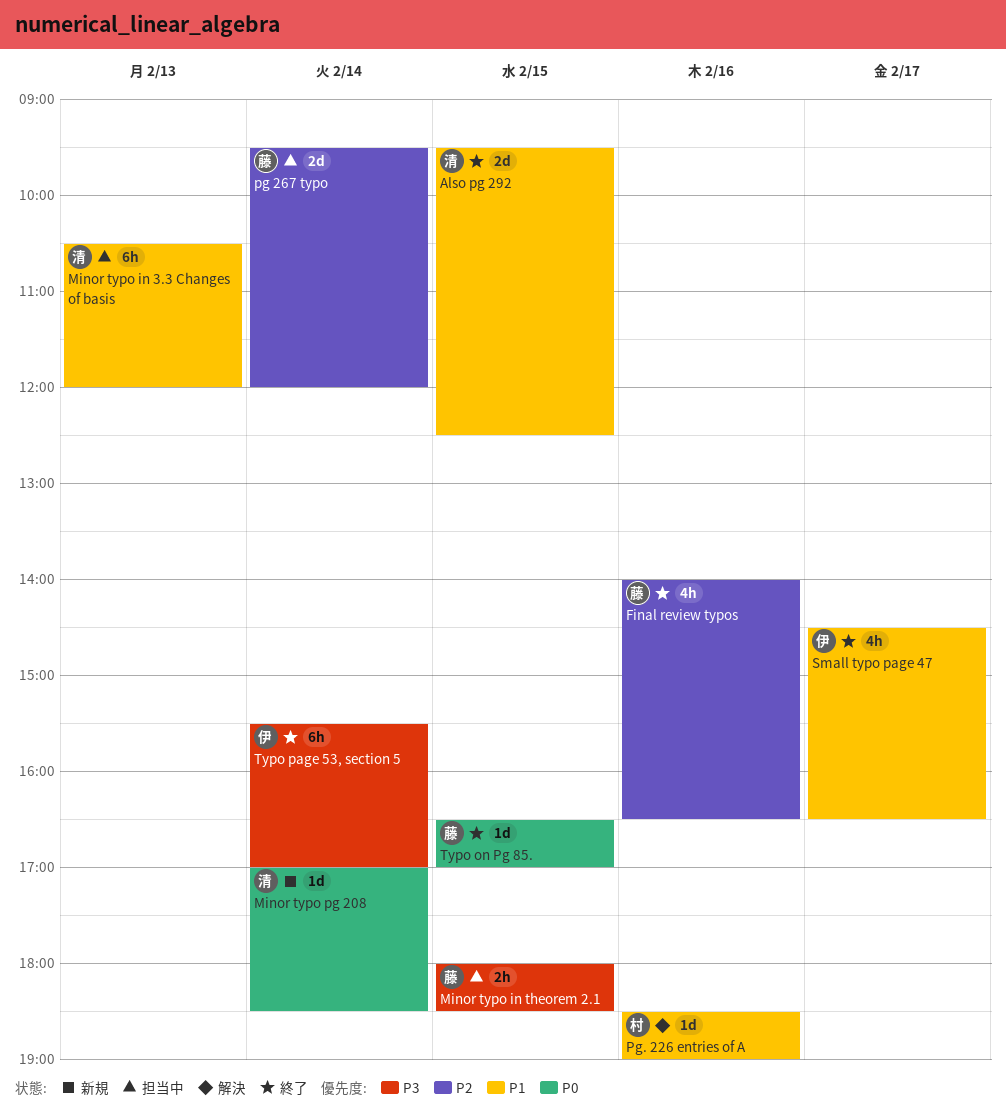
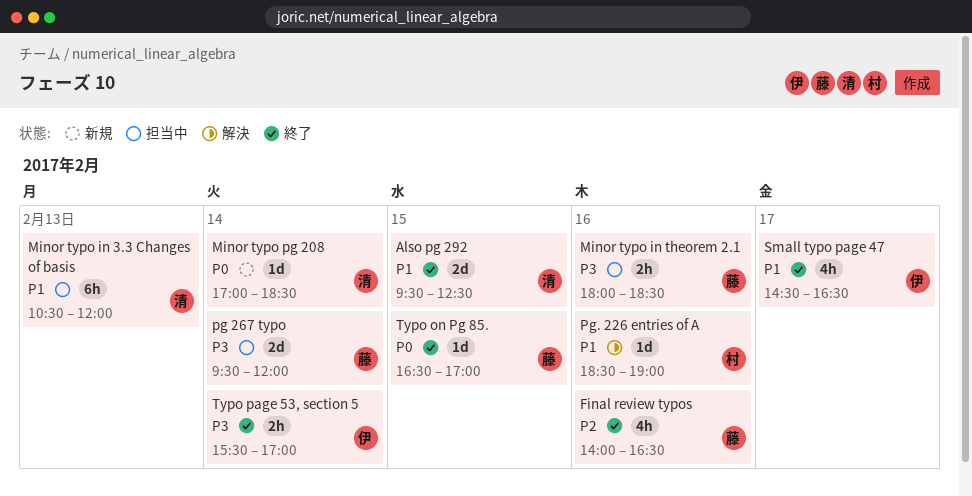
Minor typo in theorem 2.1, day: Feb 15 -> Feb 16
pg 267 typo, priority: P2 -> P3
Typo page 53, section 5, estimate: 6h -> 2h

